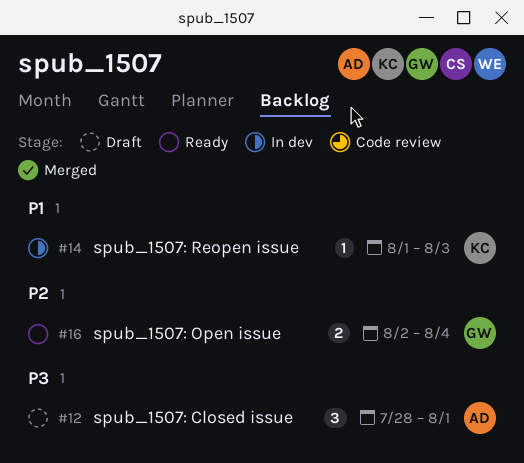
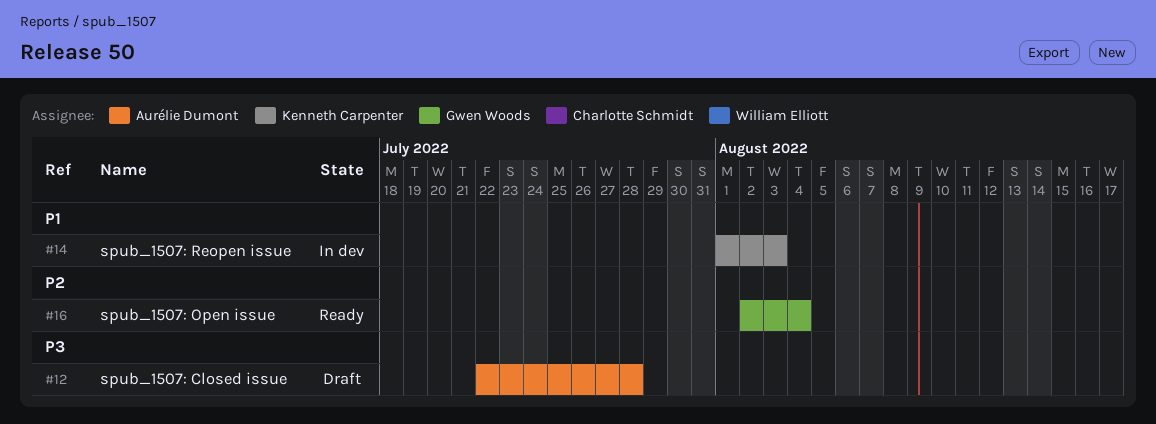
#12, start: Jul 28 -> Jul 22
#12, due: Aug 1 -> Jul 28

